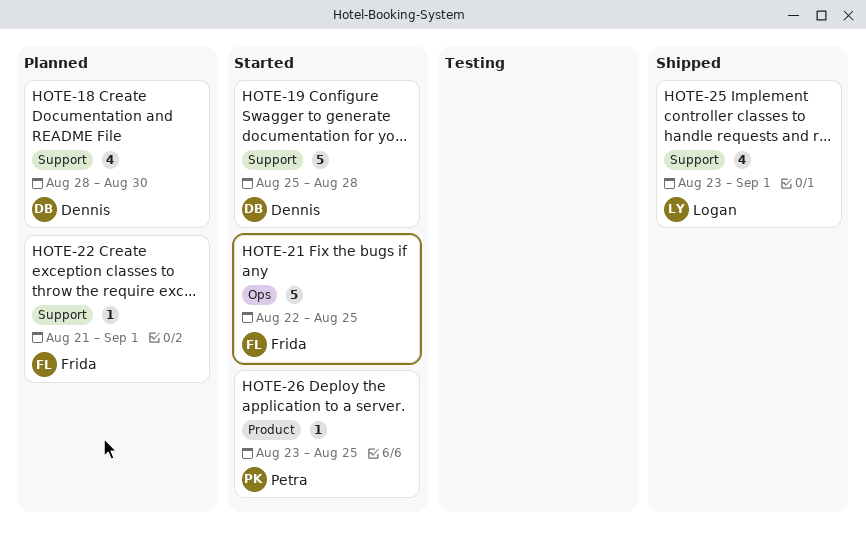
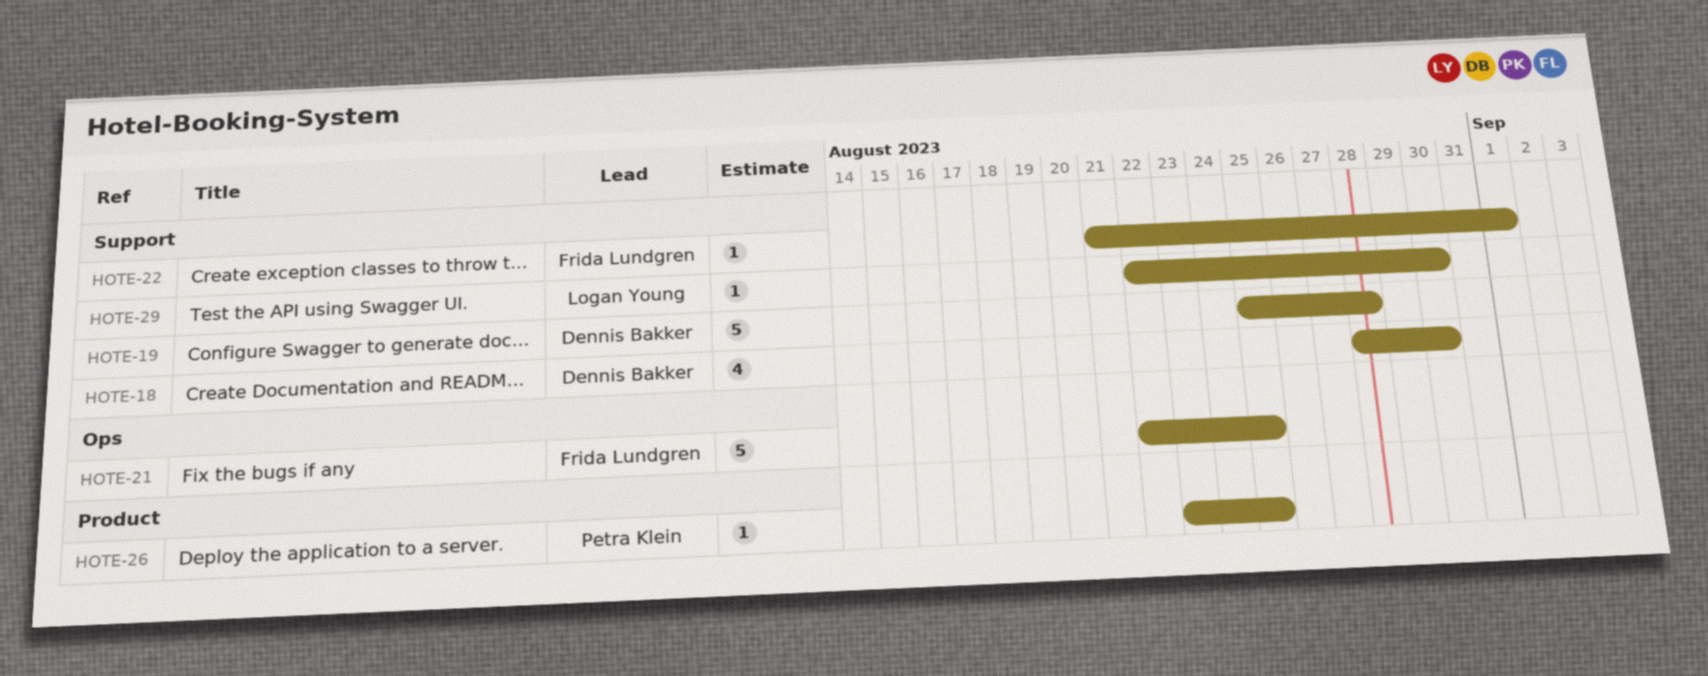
HOTE-25: present -> none
HOTE-29: none -> present

